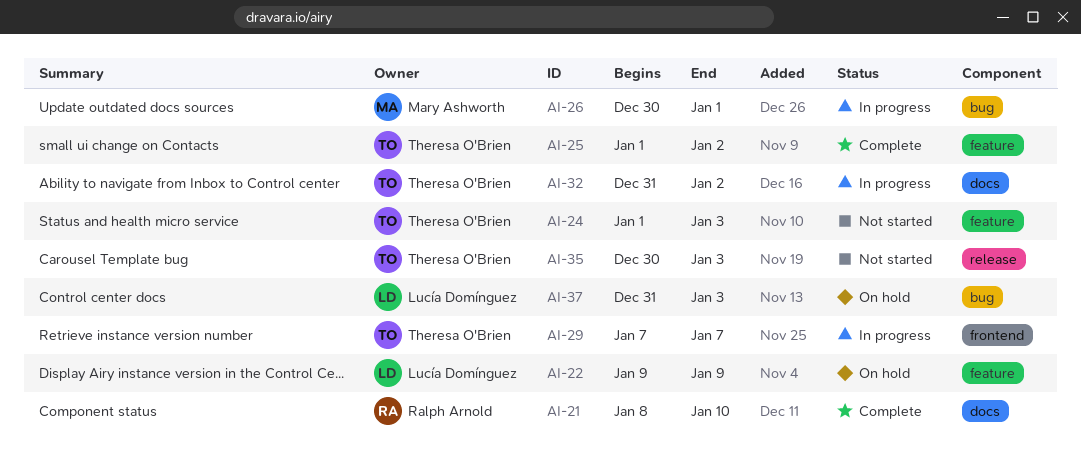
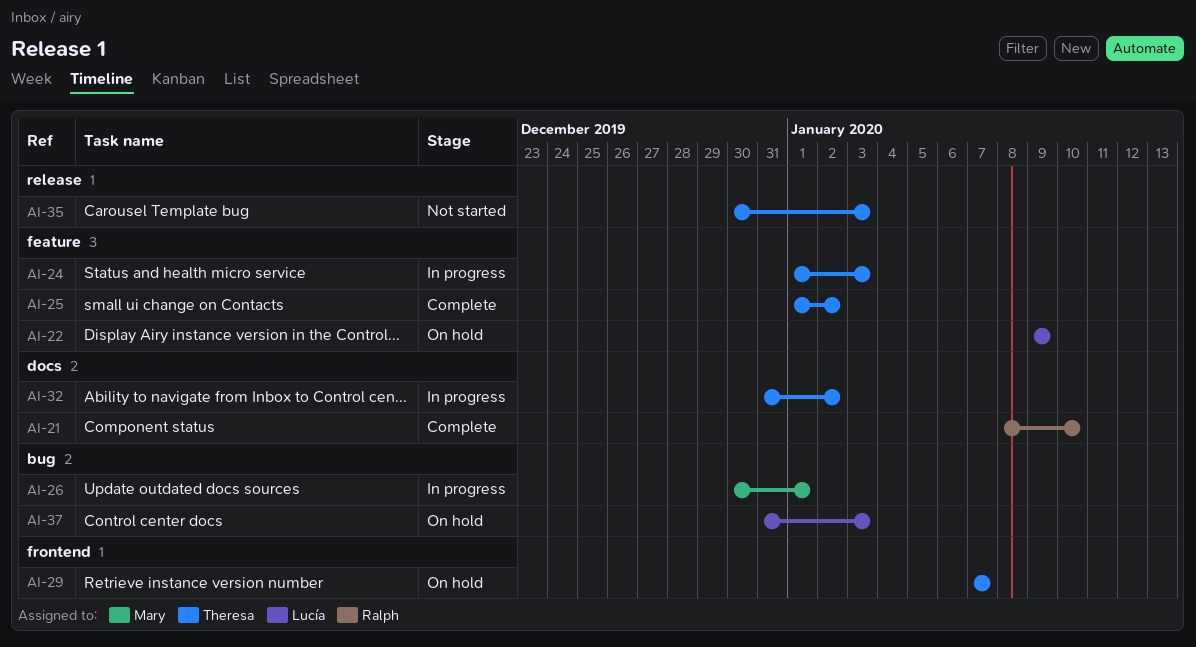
AI-24, status: Not started -> In progress
AI-29, status: In progress -> On hold

